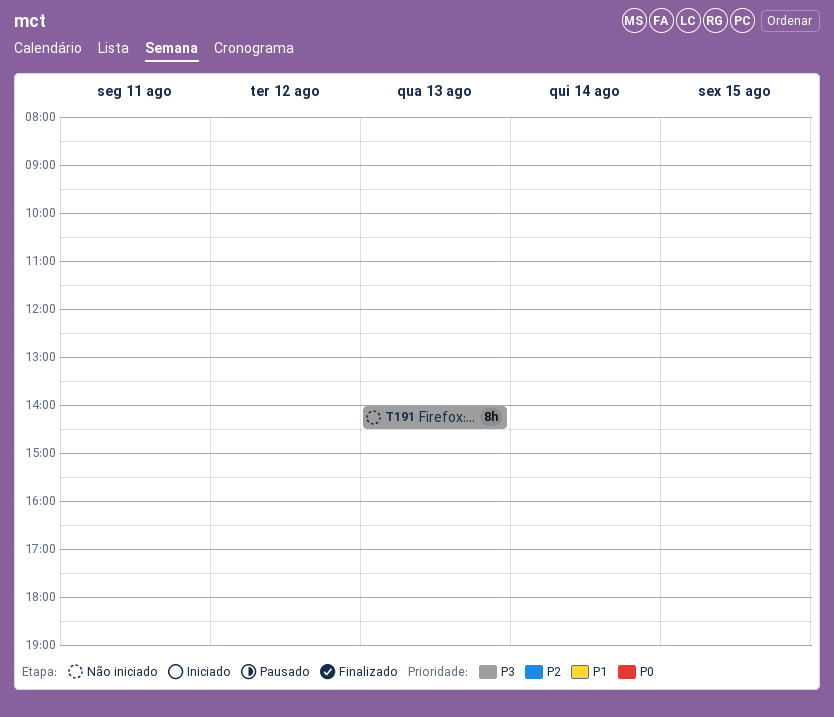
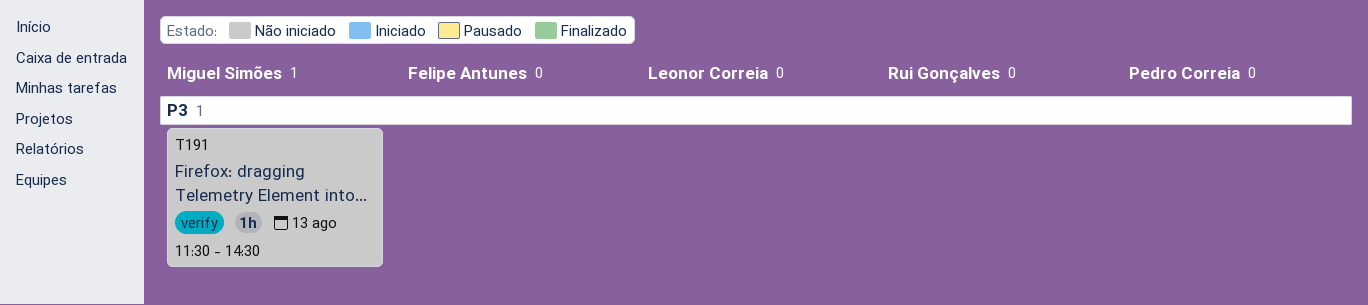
T191, estimate: 8h -> 1h
T191, begins: 14:00 -> 11:30

